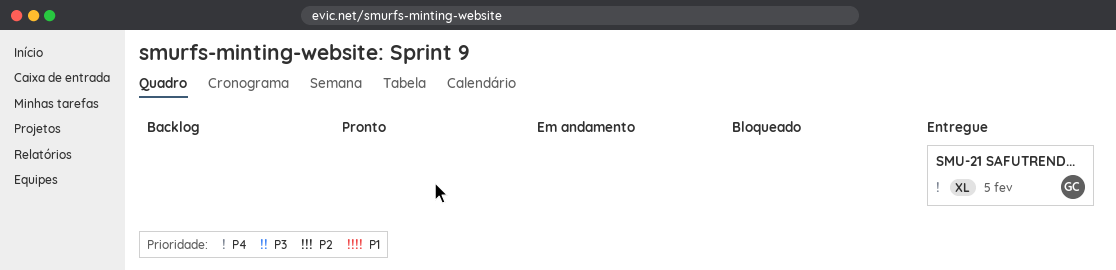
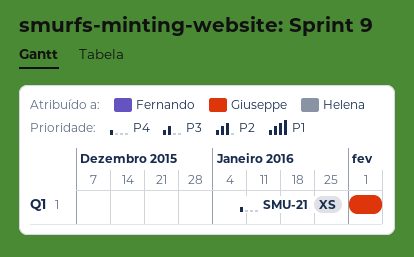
SMU-21, estimate: XL -> XS

